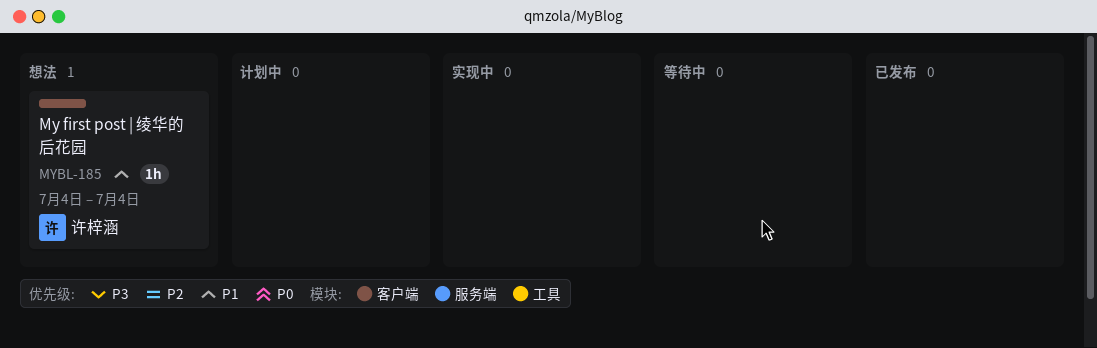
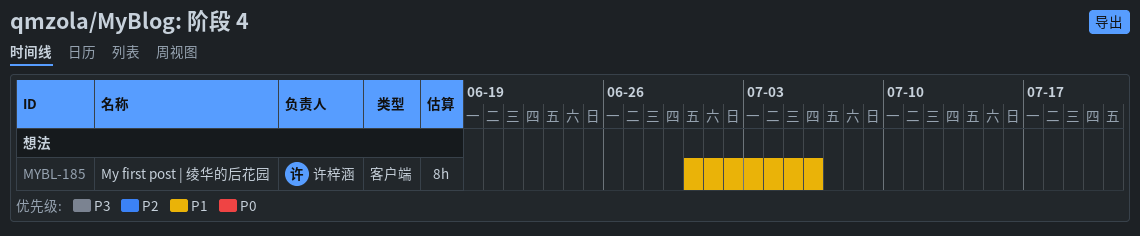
MYBL-185, estimate: 1h -> 8h
MYBL-185, start: Jul 4 -> Jun 30
MYBL-185, due: Jul 4 -> Jul 6

